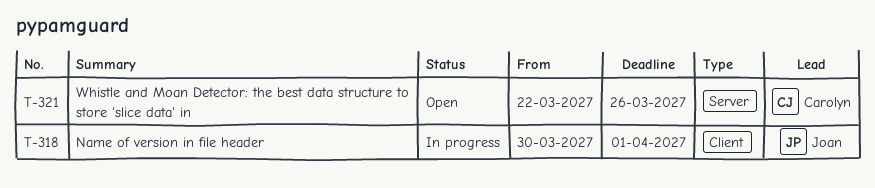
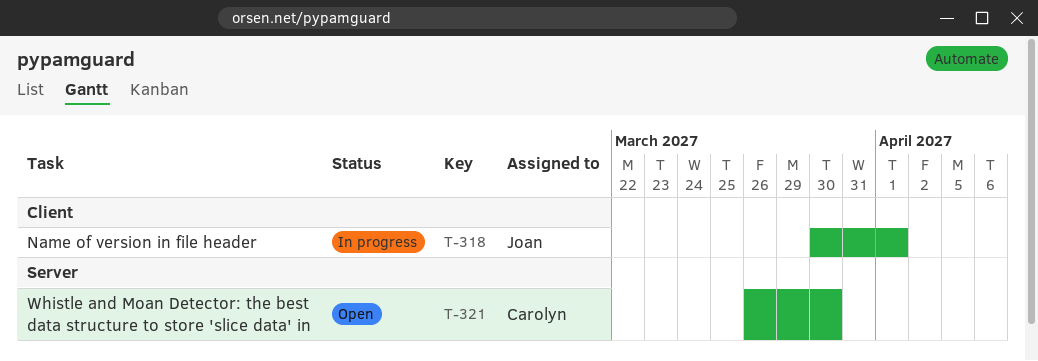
T-321, start: Mar 22 -> Mar 26
T-321, due: Mar 26 -> Mar 30

